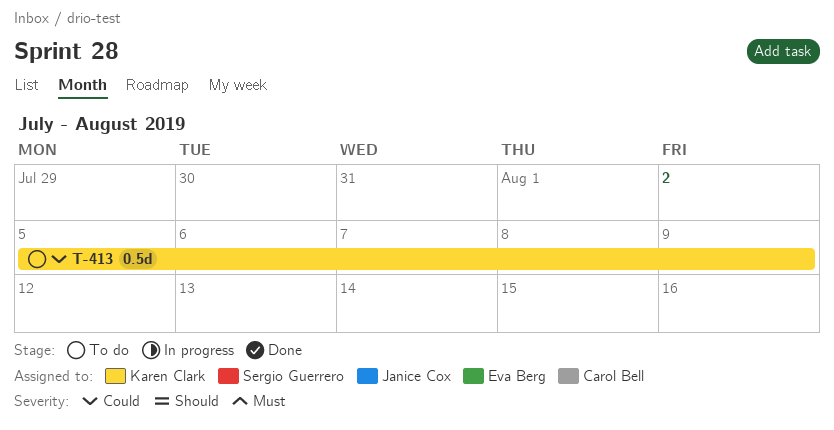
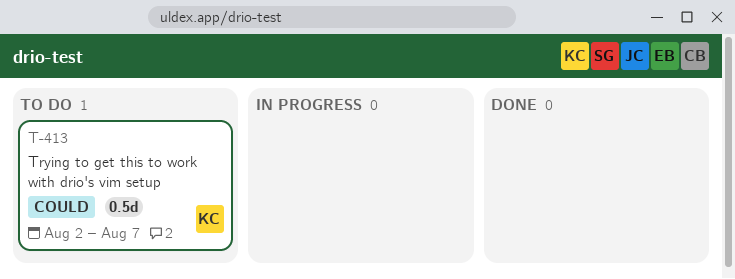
T-413, start: Aug 5 -> Aug 2
T-413, due: Aug 9 -> Aug 7

